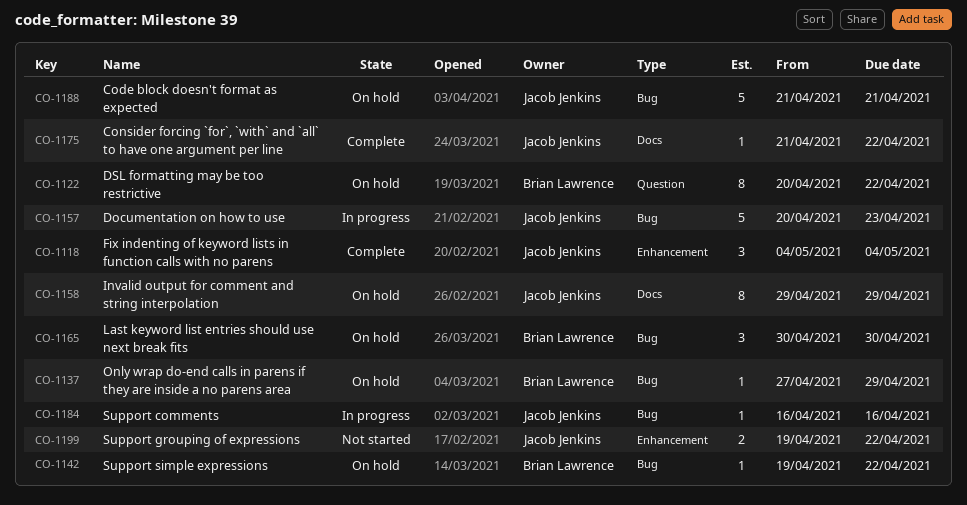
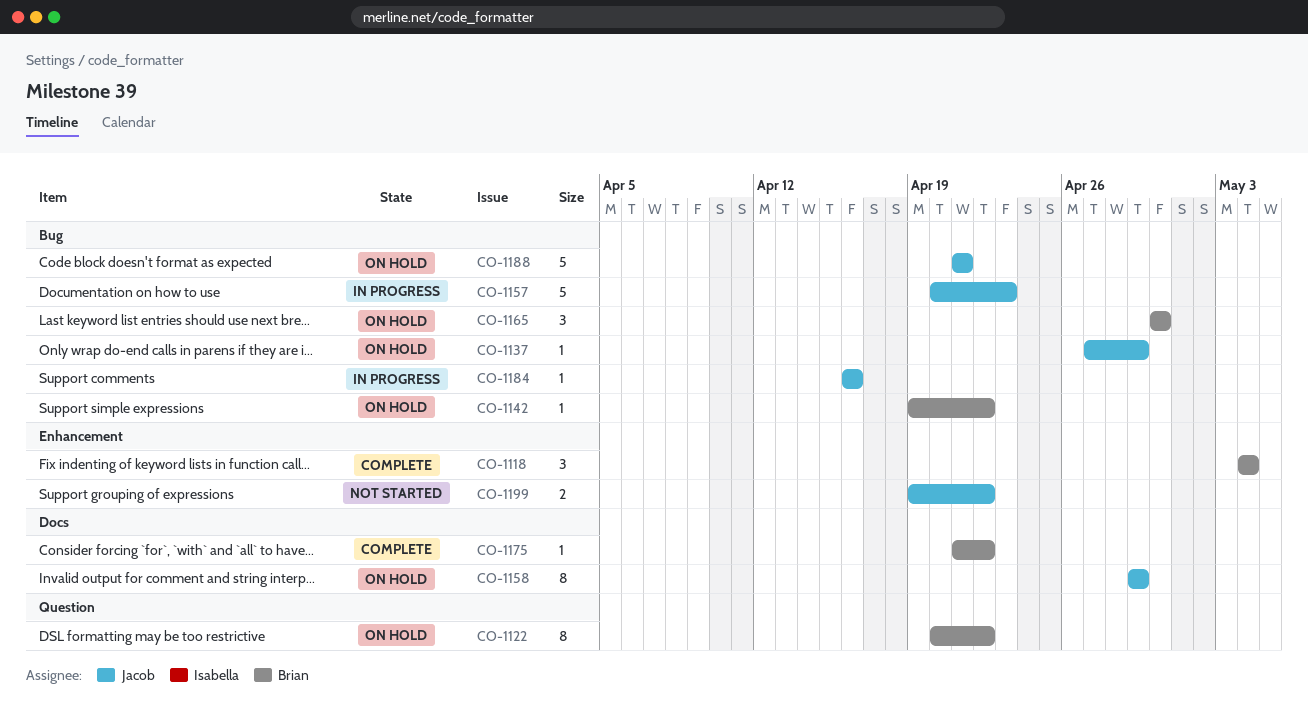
CO-1118, owner: Jacob Jenkins -> Brian Lawrence
CO-1137, owner: Brian Lawrence -> Jacob Jenkins
CO-1175, owner: Jacob Jenkins -> Brian Lawrence

